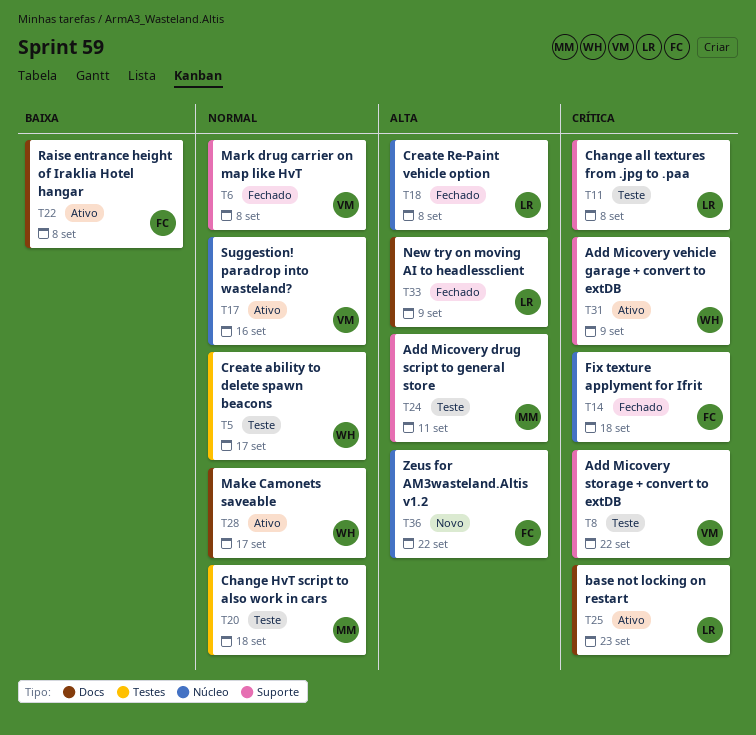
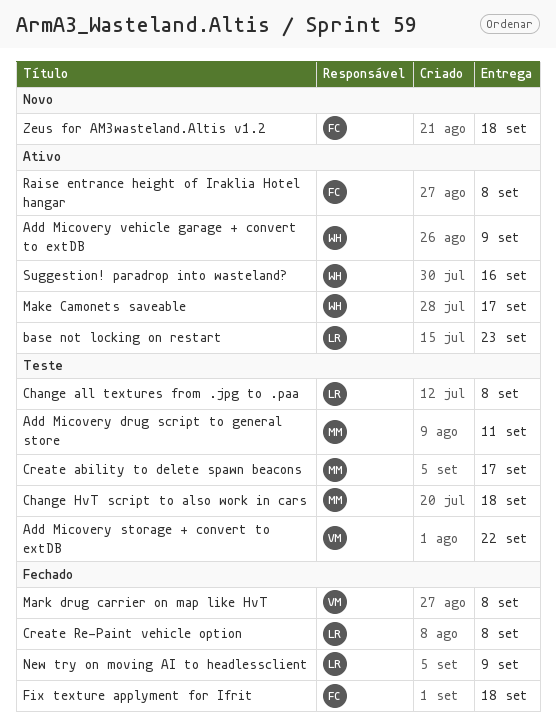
Create ability to delete spawn beacons, owner: WH -> MM
Suggestion! paradrop into wasteland?, owner: VM -> WH
Zeus for AM3wasteland.Altis v1.2, due: Sep 22 -> Sep 18

